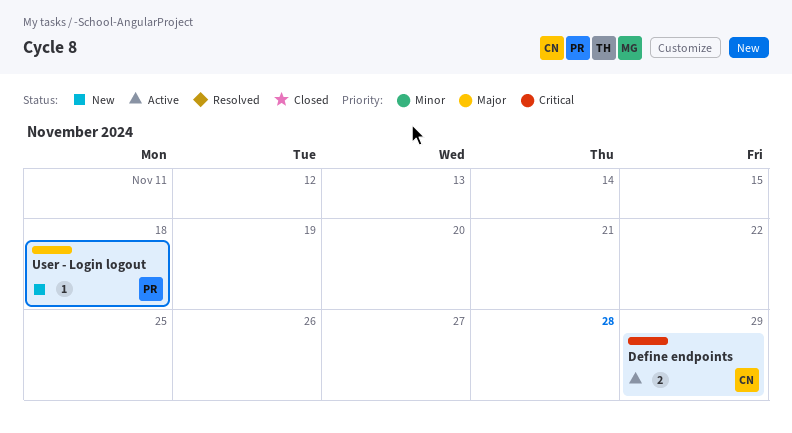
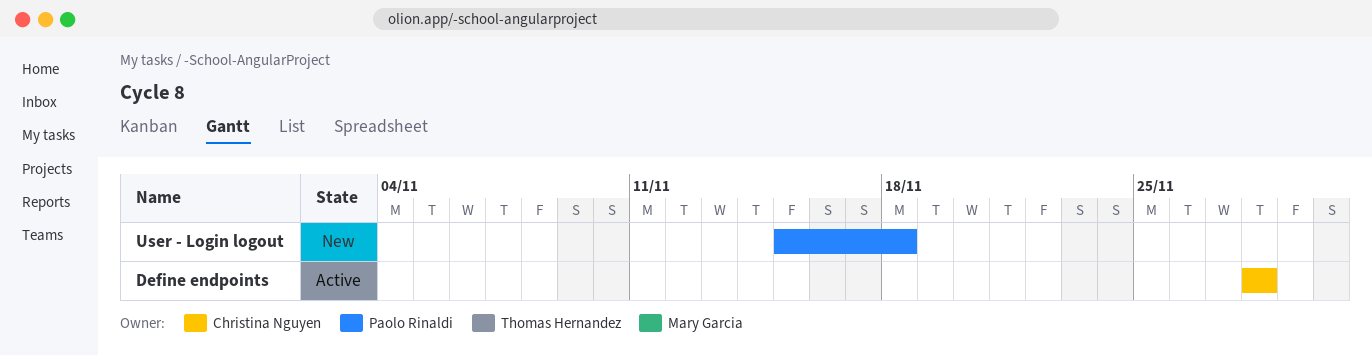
Define endpoints, due: Nov 29 -> Nov 28

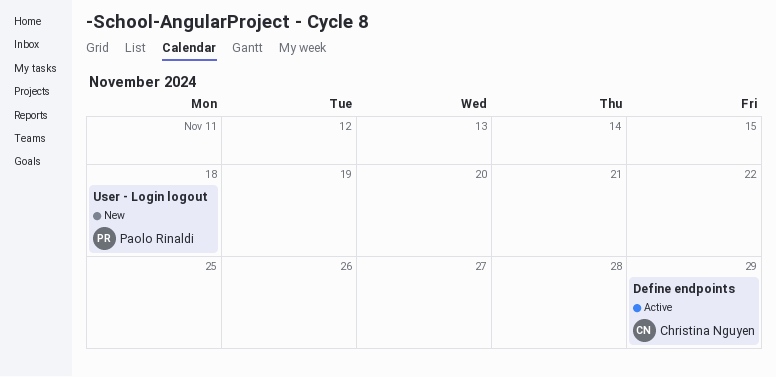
Define endpoints, due: Nov 28 -> Nov 29

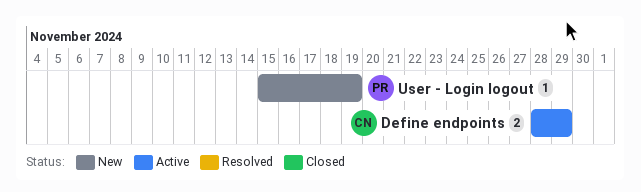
User - Login logout, due: Nov 18 -> Nov 19

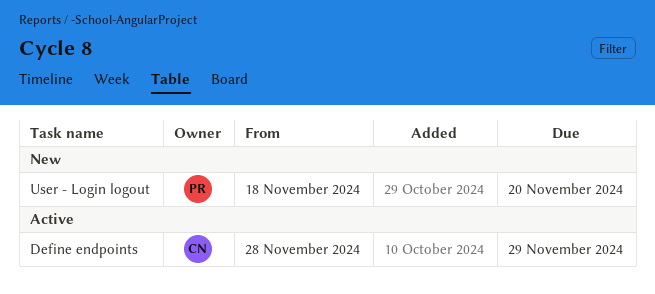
User - Login logout, start: Nov 15 -> Nov 18
User - Login logout, due: Nov 19 -> Nov 20

